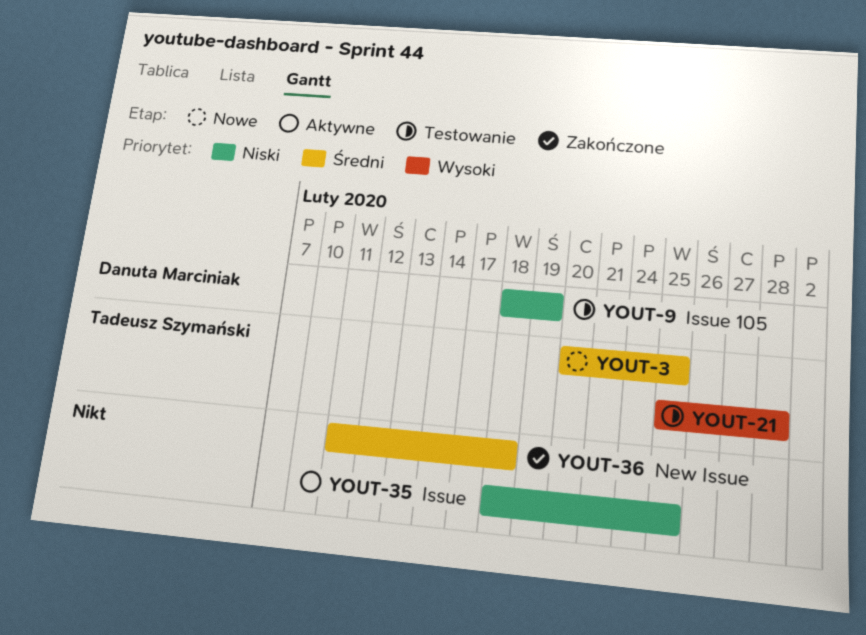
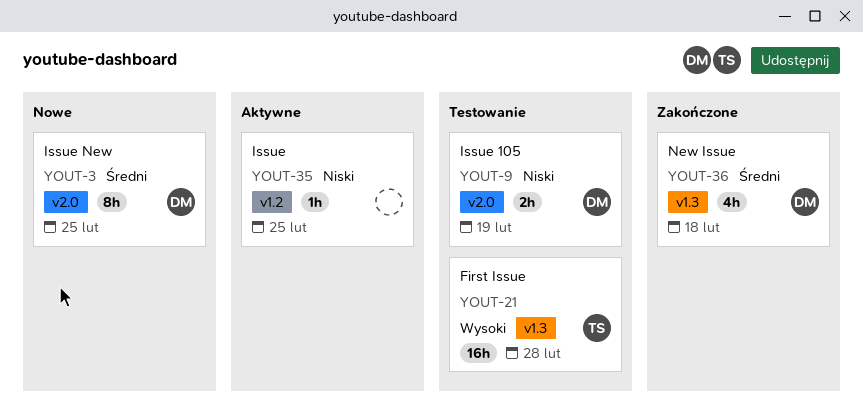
YOUT-3, owner: Tadeusz Szymański -> Danuta Marciniak
YOUT-36, owner: none -> Danuta Marciniak

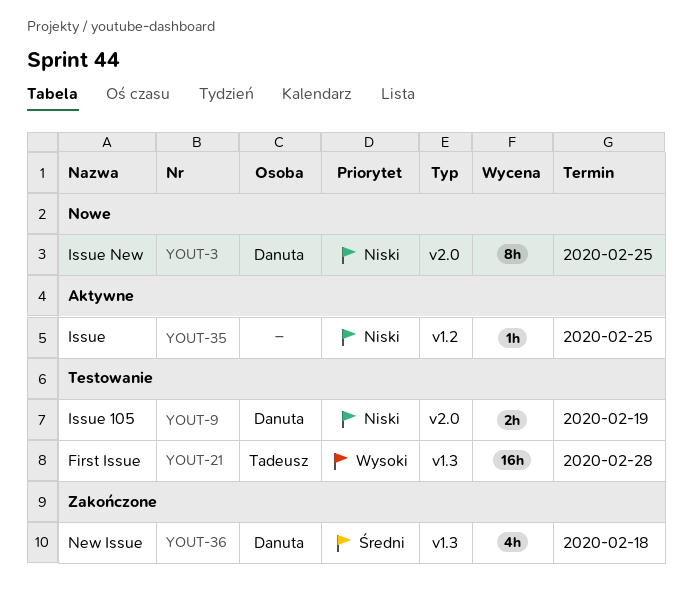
YOUT-3, priority: Średni -> Niski

